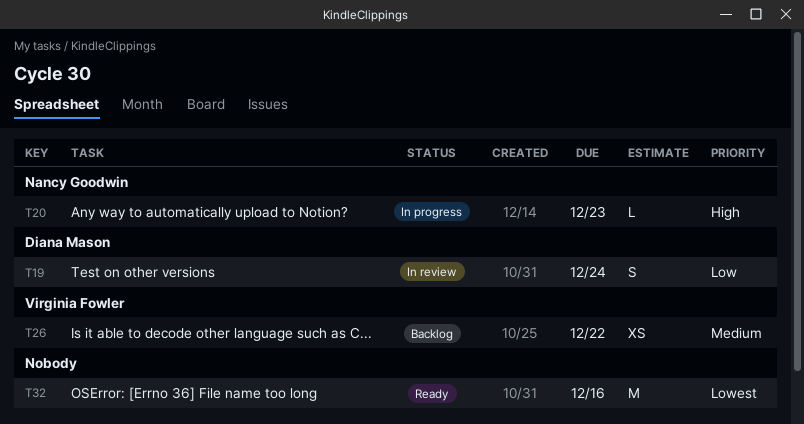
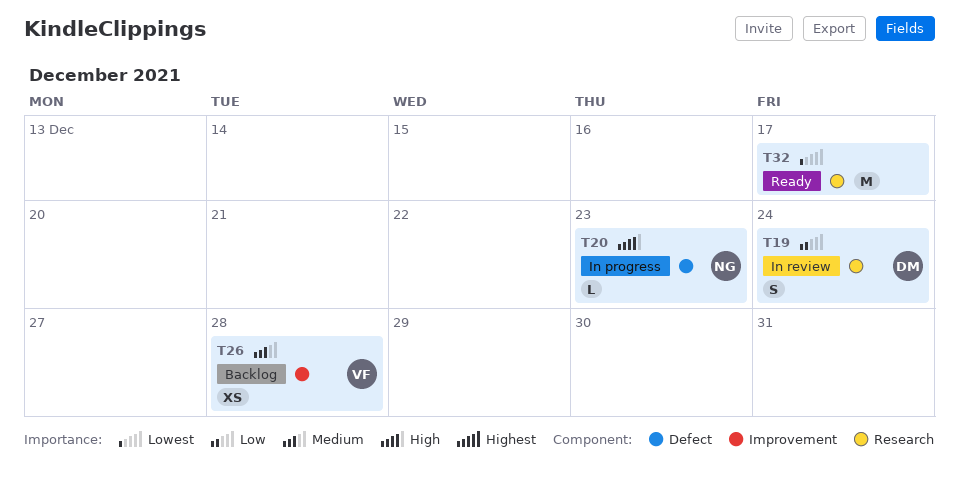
T26, due: Dec 22 -> Dec 28
T32, due: Dec 16 -> Dec 17

